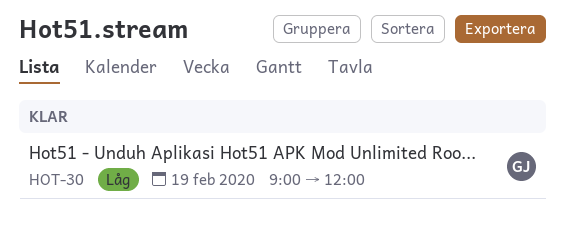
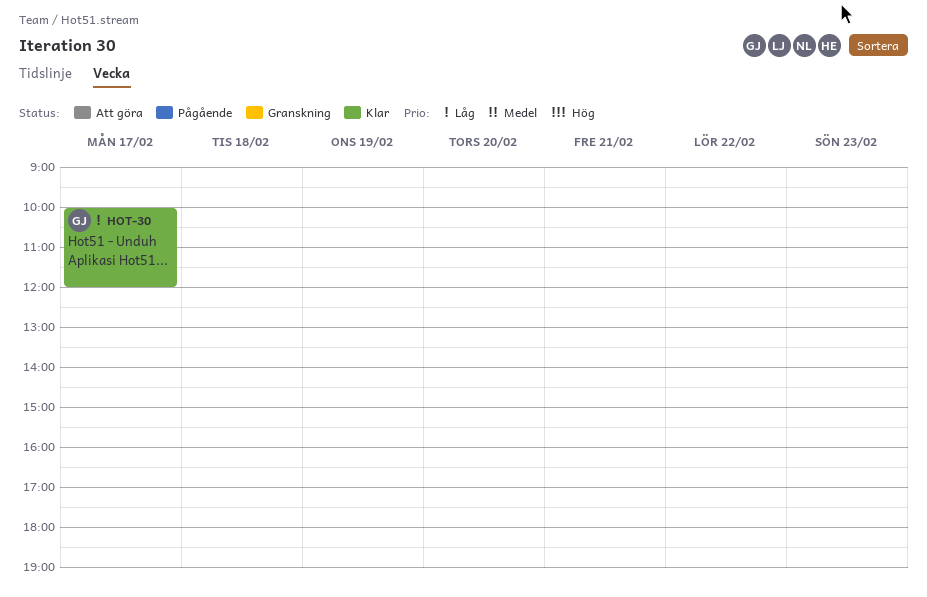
HOT-30, day: Feb 19 -> Feb 17
HOT-30, begins: 09:00 -> 10:00

